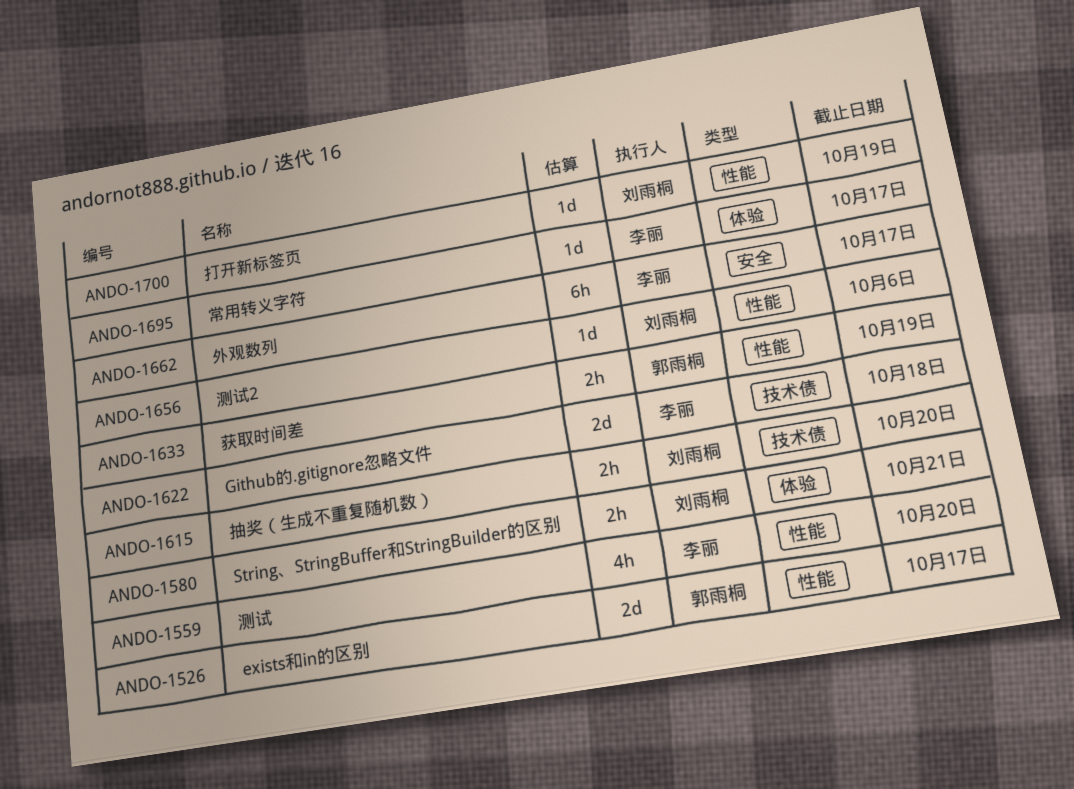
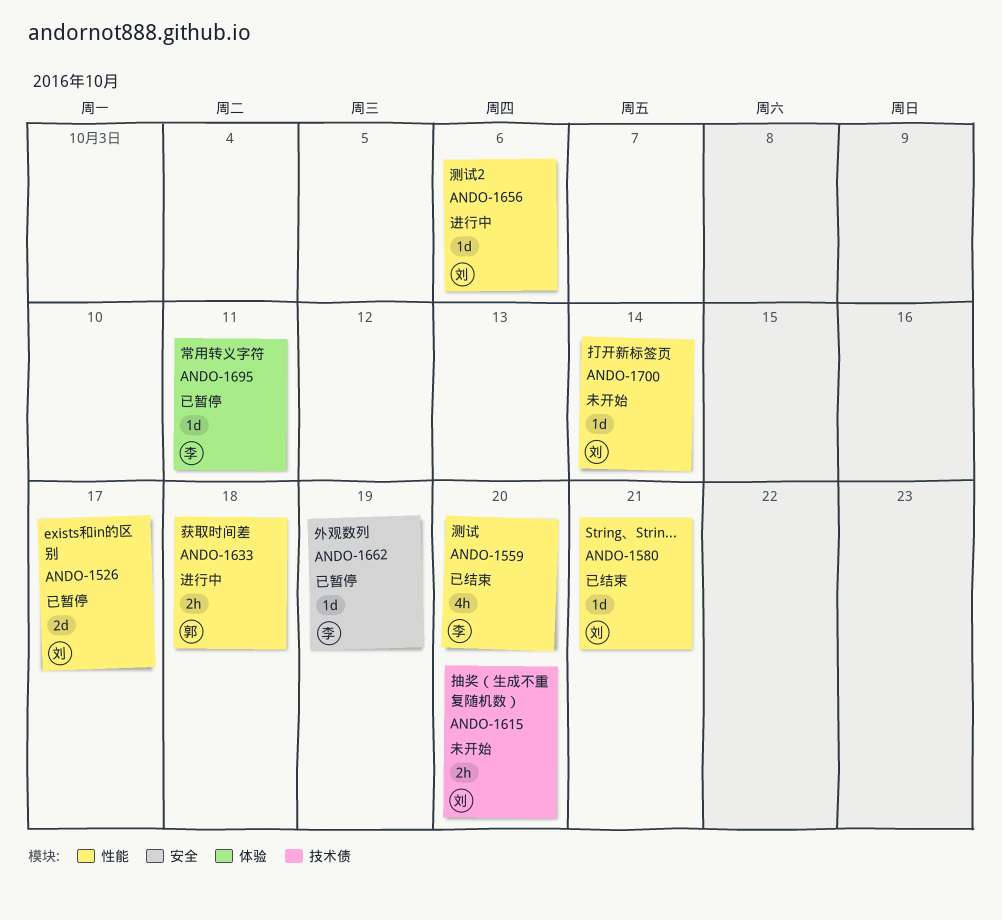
ANDO-1526, owner: 郭雨桐 -> 刘雨桐
ANDO-1580, label: 体验 -> 性能
ANDO-1580, estimate: 2h -> 1d
ANDO-1622: present -> none
ANDO-1633, due: Oct 19 -> Oct 18
ANDO-1662, estimate: 6h -> 1d
ANDO-1662, due: Oct 17 -> Oct 19
ANDO-1695, due: Oct 17 -> Oct 11
ANDO-1700, due: Oct 19 -> Oct 14

